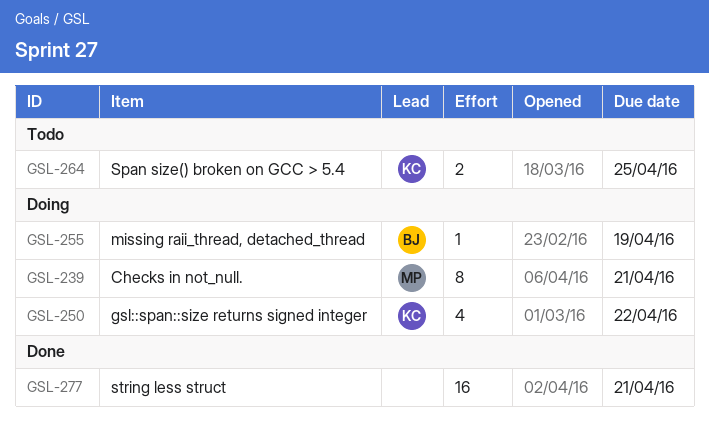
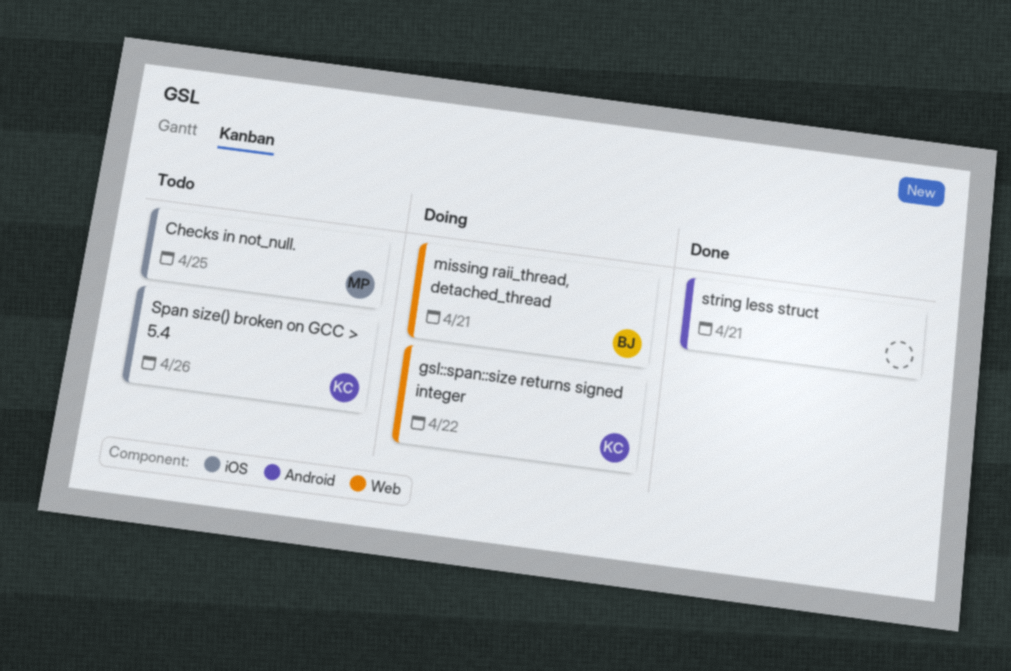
Checks in not_null., status: Doing -> Todo
Checks in not_null., due: Apr 21 -> Apr 25
missing raii_thread, detached_thread, due: Apr 19 -> Apr 21
Span size() broken on GCC > 5.4, due: Apr 25 -> Apr 26

